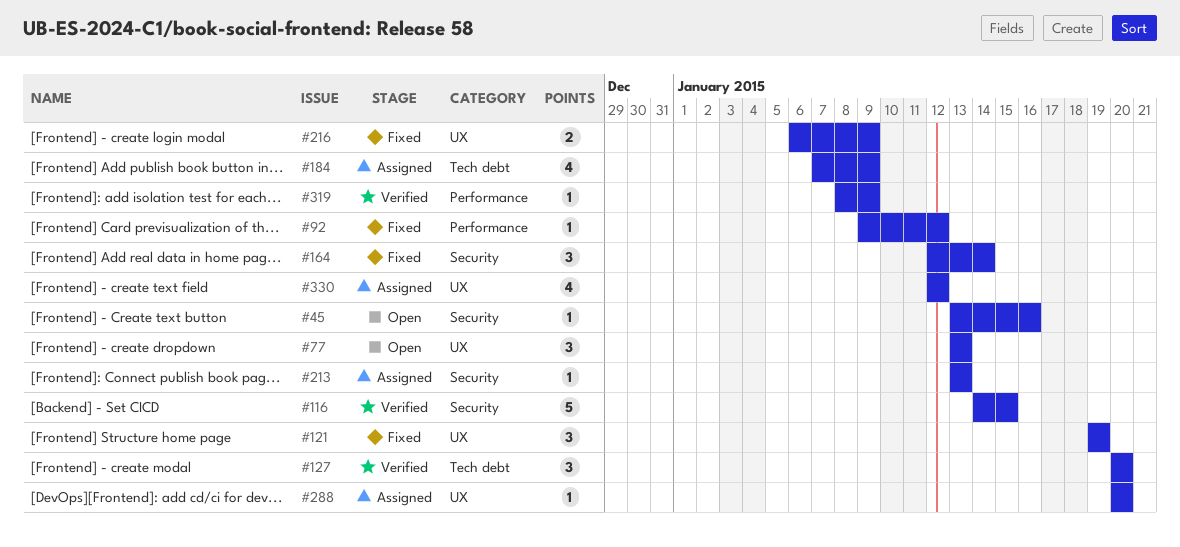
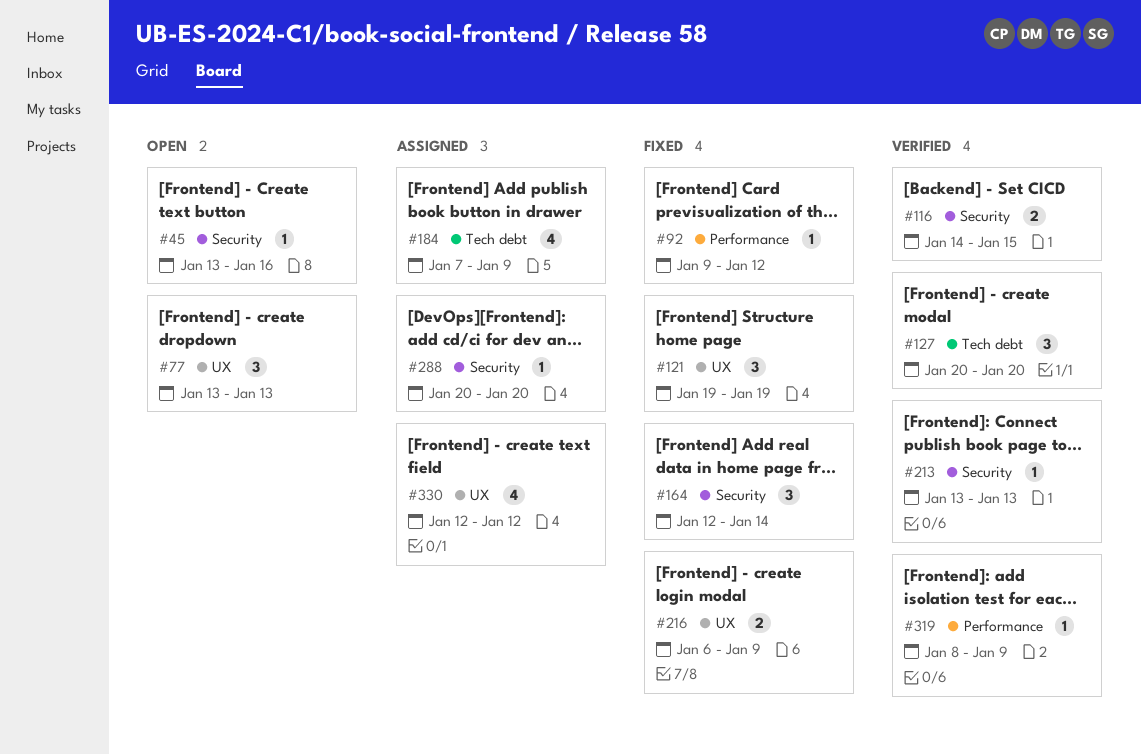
#116, estimate: 5 -> 2
#213, status: Assigned -> Verified
#288, label: UX -> Security

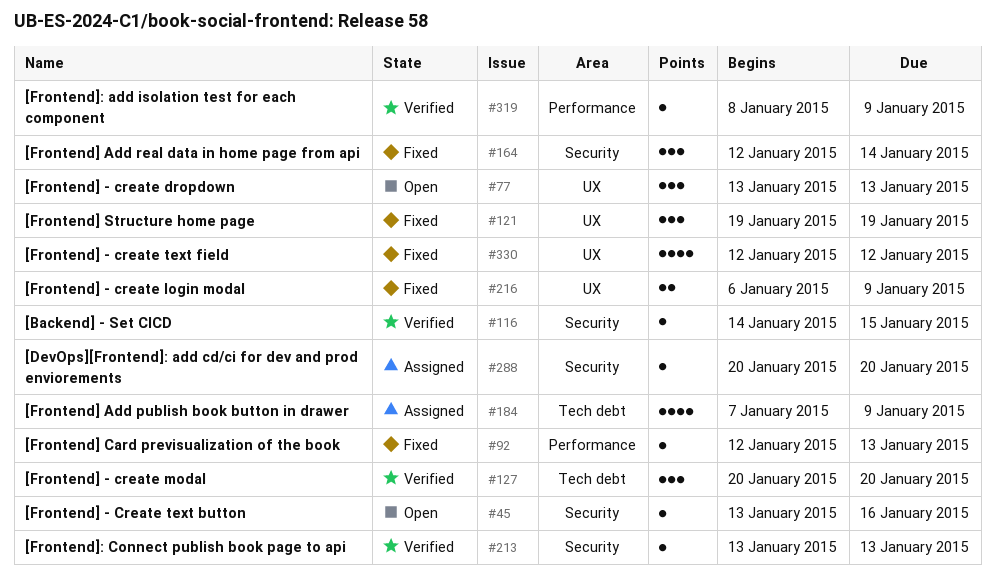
#92, start: Jan 9 -> Jan 12
#92, due: Jan 12 -> Jan 13
#116, estimate: 2 -> 1
#330, status: Assigned -> Fixed

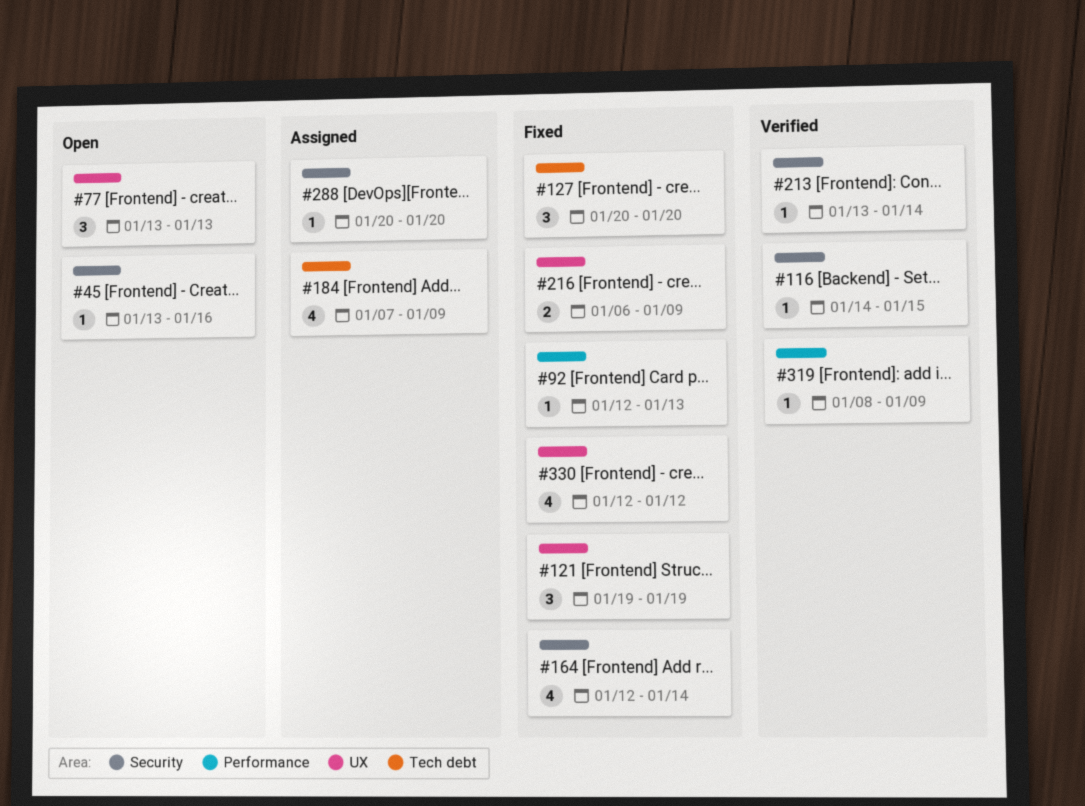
#127, status: Verified -> Fixed
#164, estimate: 3 -> 4
#213, due: Jan 13 -> Jan 14

